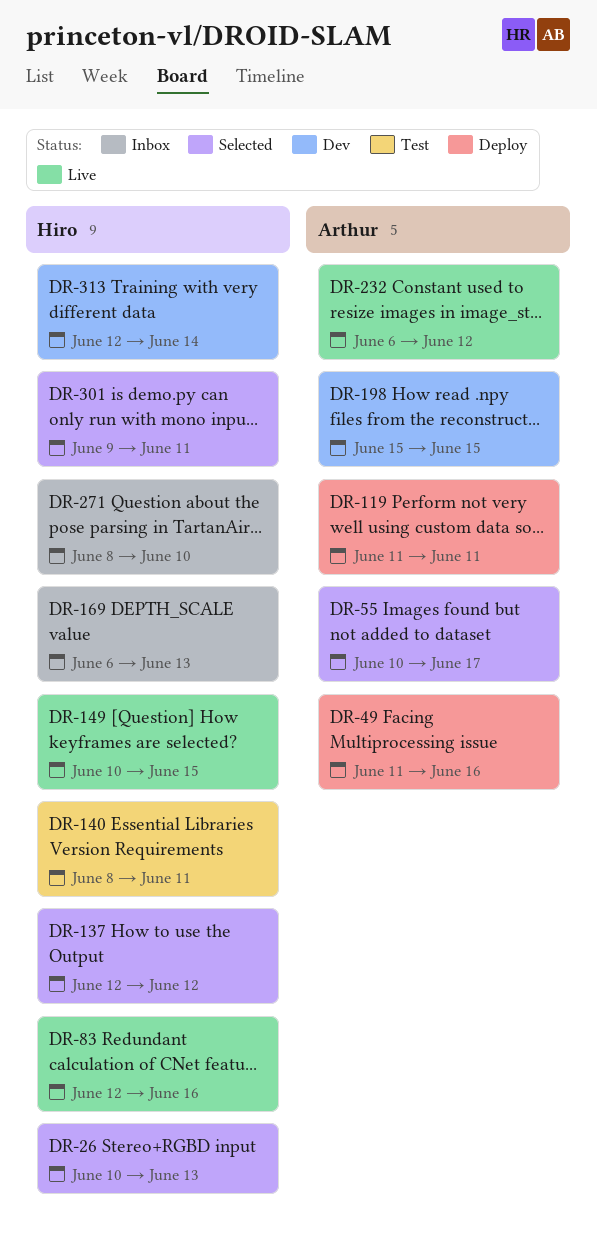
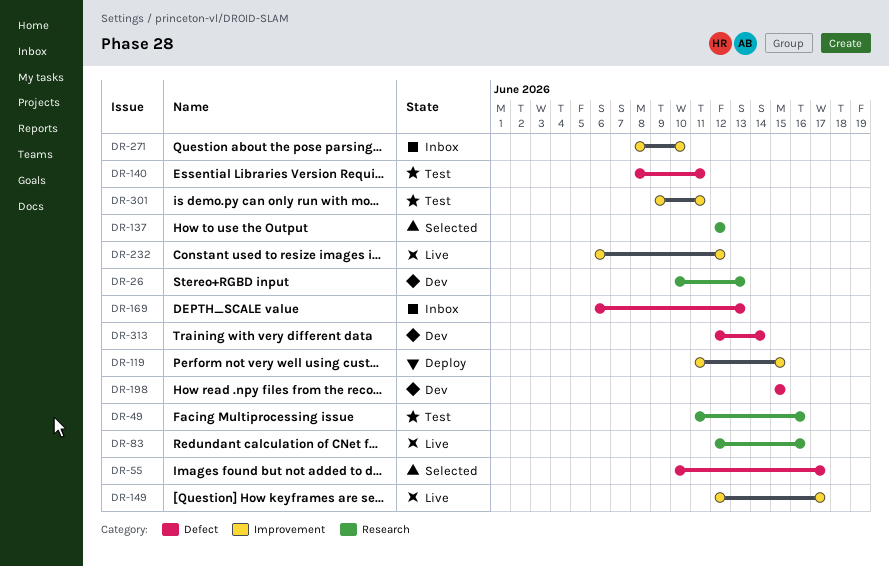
DR-26, status: Selected -> Dev
DR-49, status: Deploy -> Test
DR-119, due: Jun 11 -> Jun 15
DR-149, start: Jun 10 -> Jun 12
DR-149, due: Jun 15 -> Jun 17
DR-301, status: Selected -> Test

